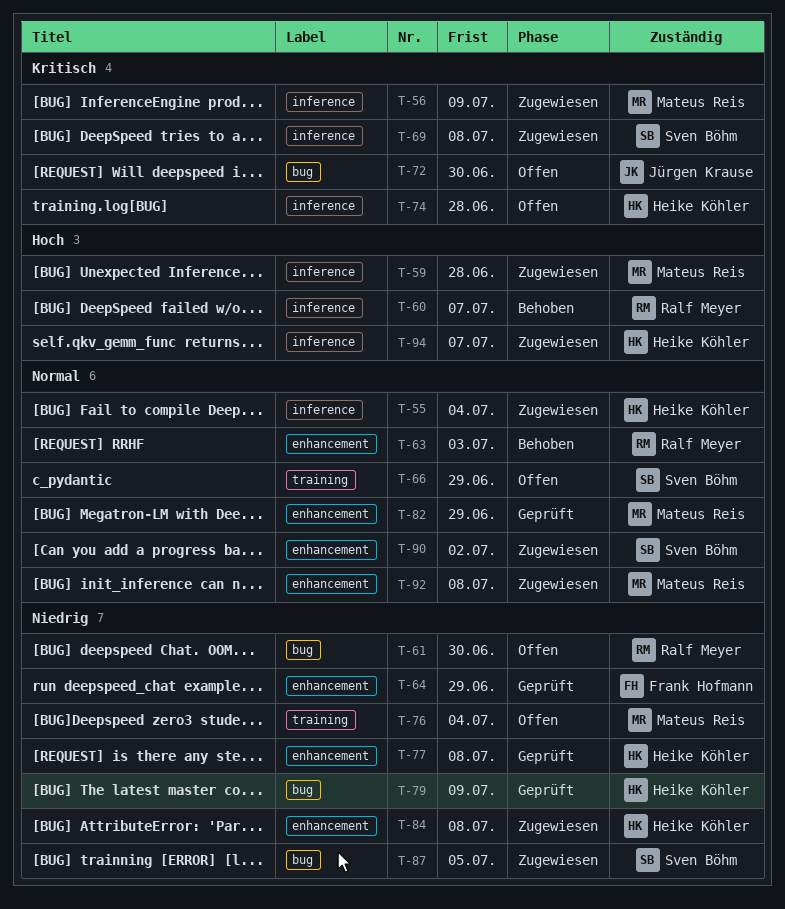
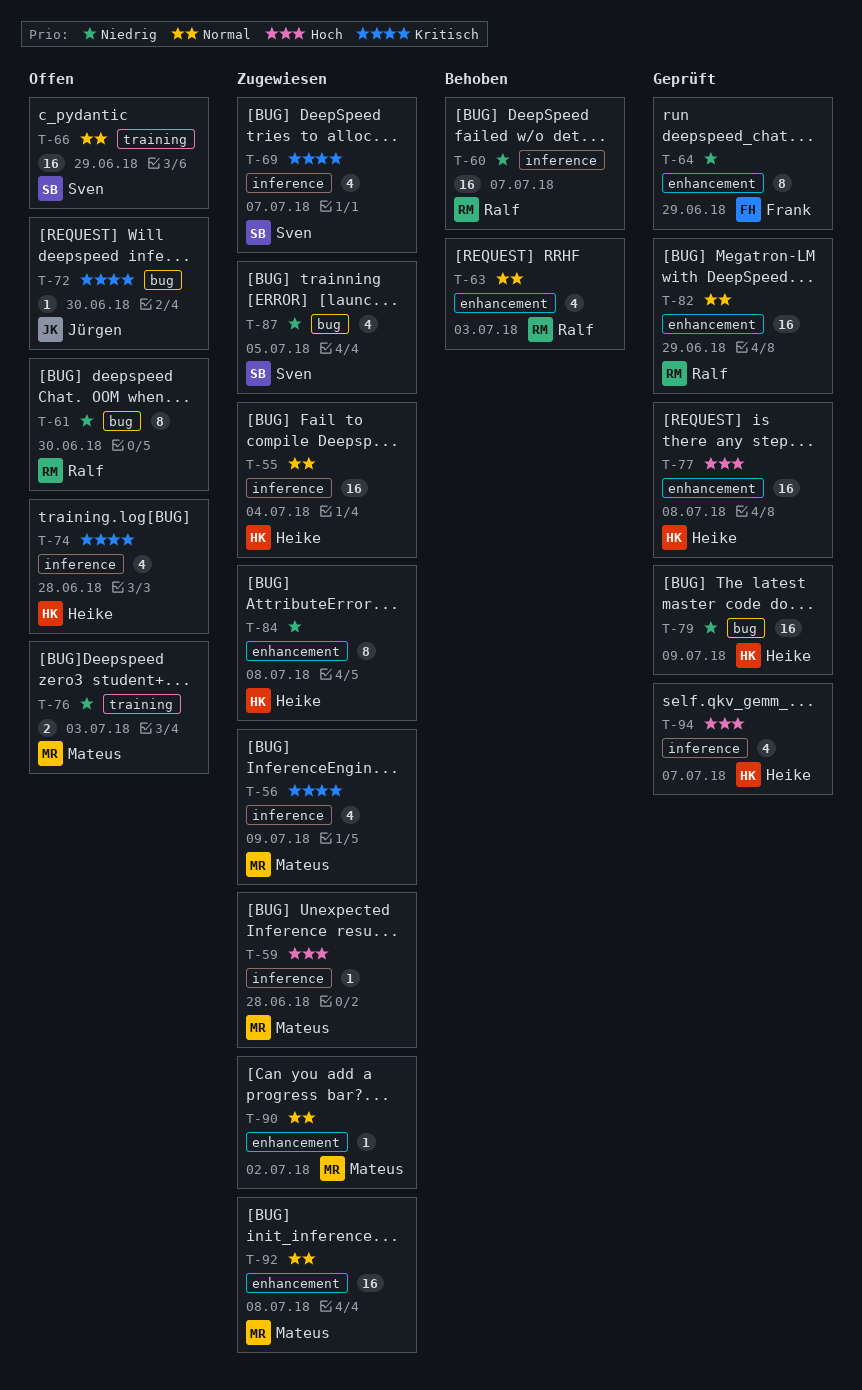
T-60, priority: Hoch -> Niedrig
T-69, due: Jul 8 -> Jul 7
T-76, due: Jul 4 -> Jul 3
T-77, priority: Niedrig -> Hoch
T-82, owner: Mateus Reis -> Ralf Meyer
T-90, owner: Sven Böhm -> Mateus Reis
T-94, status: Zugewiesen -> Geprüft

